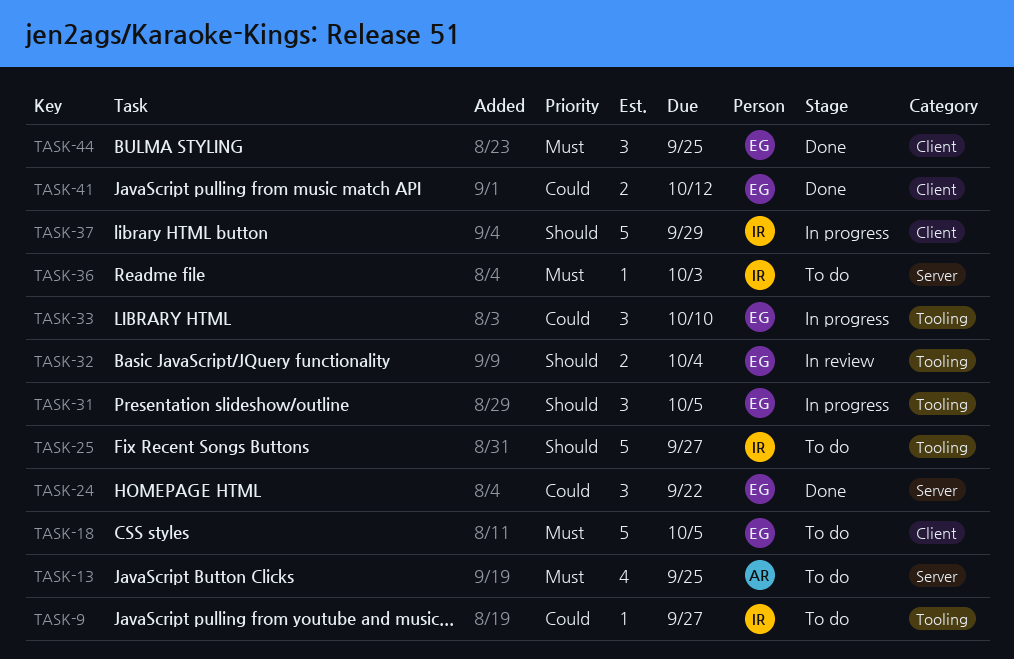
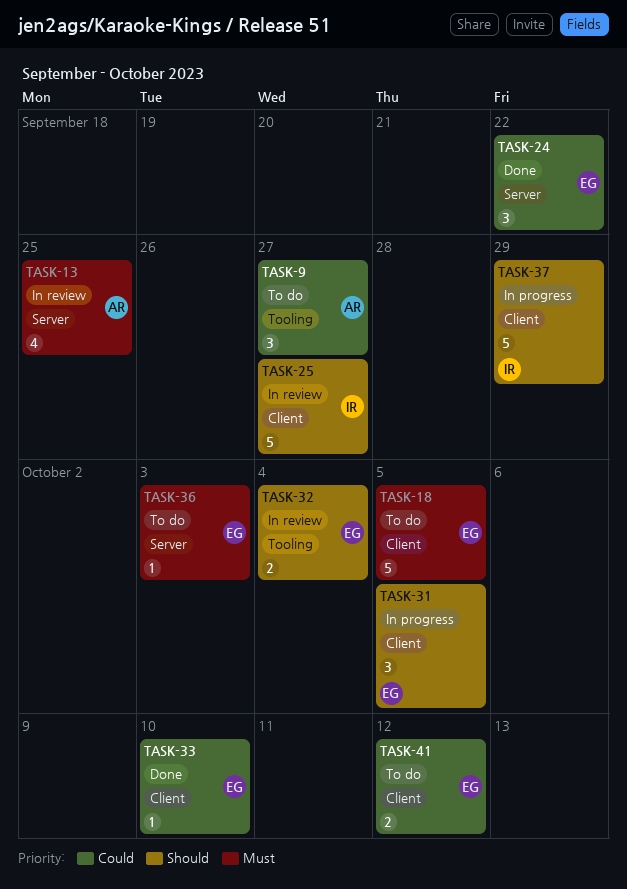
TASK-9, owner: IR -> AR
TASK-9, estimate: 1 -> 3
TASK-13, status: To do -> In review
TASK-25, status: To do -> In review
TASK-25, label: Tooling -> Client
TASK-31, label: Tooling -> Client
TASK-33, status: In progress -> Done
TASK-33, label: Tooling -> Client
TASK-33, estimate: 3 -> 1
TASK-36, owner: IR -> EG
TASK-41, status: Done -> To do
TASK-44: present -> none

